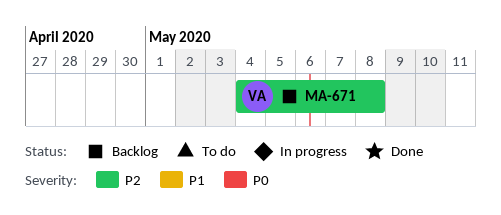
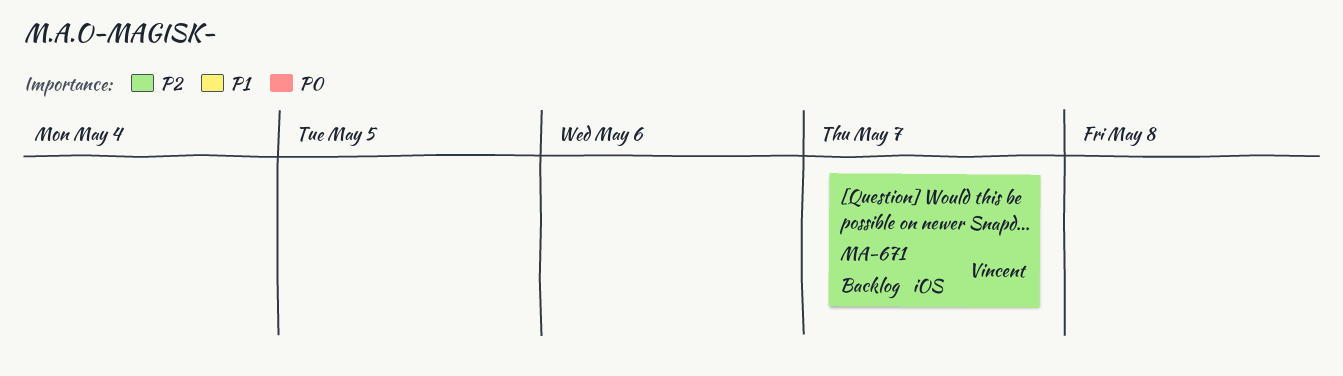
MA-671, due: May 8 -> May 7

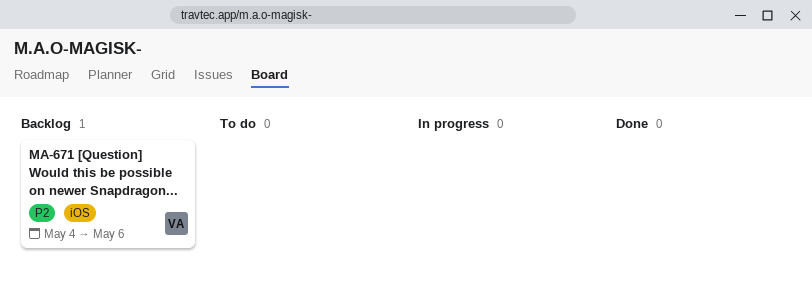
MA-671, due: May 7 -> May 6

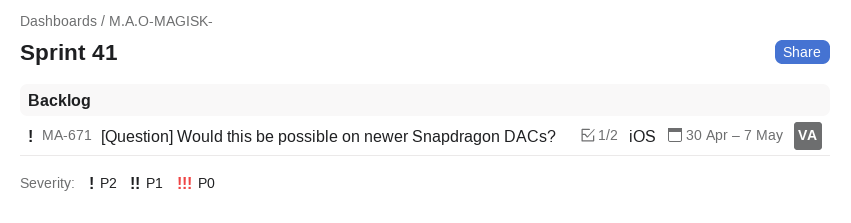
MA-671, start: May 4 -> Apr 30
MA-671, due: May 6 -> May 7

